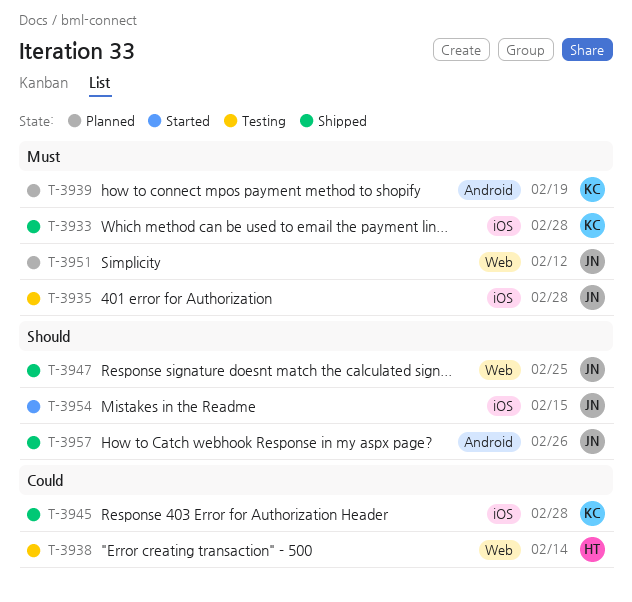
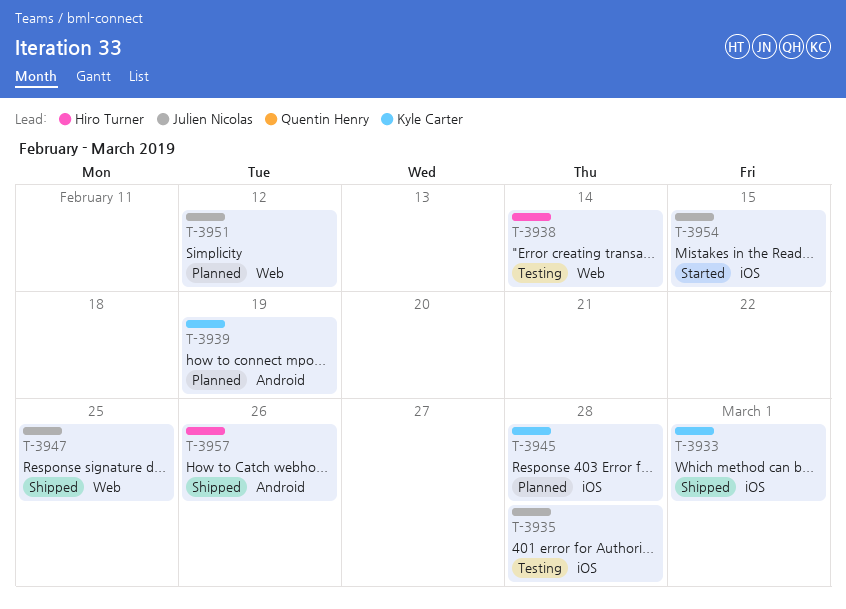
T-3933, due: Feb 28 -> Mar 1
T-3945, status: Shipped -> Planned
T-3957, owner: Julien Nicolas -> Hiro Turner

